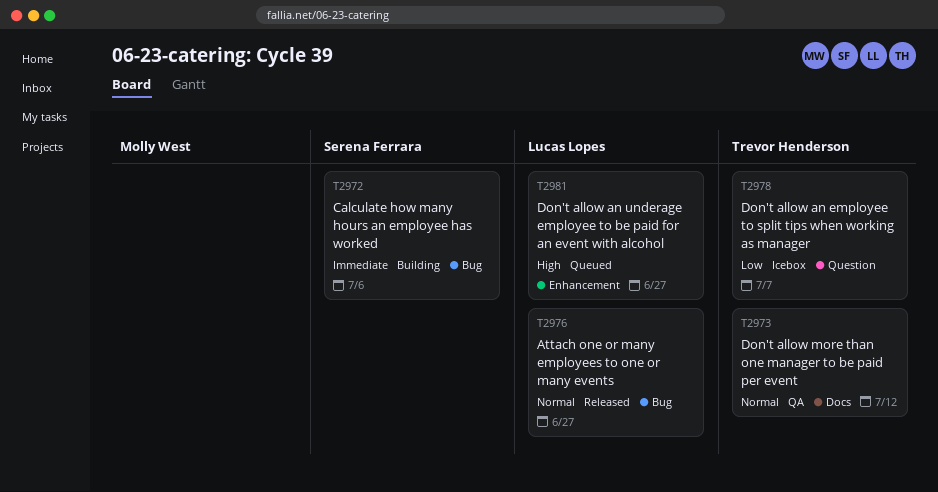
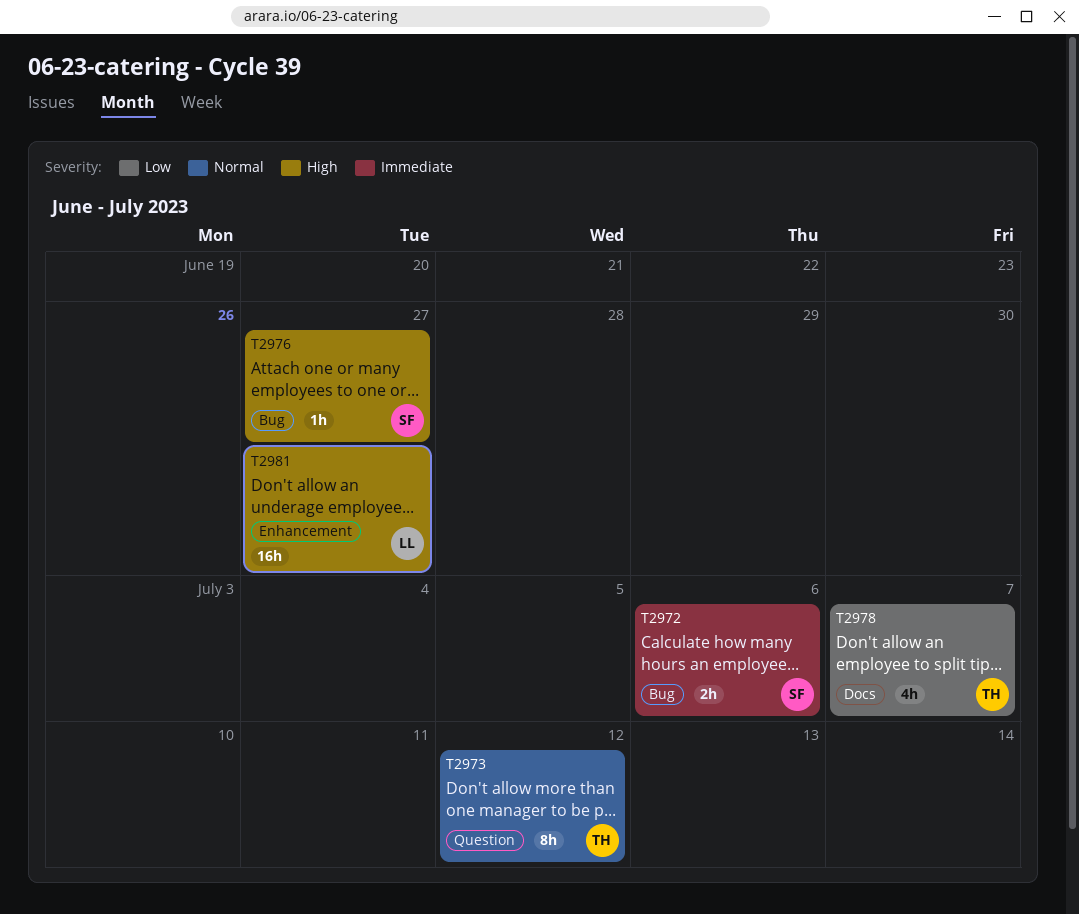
T2973, label: Docs -> Question
T2976, owner: Lucas Lopes -> Serena Ferrara
T2976, priority: Normal -> High
T2978, label: Question -> Docs

